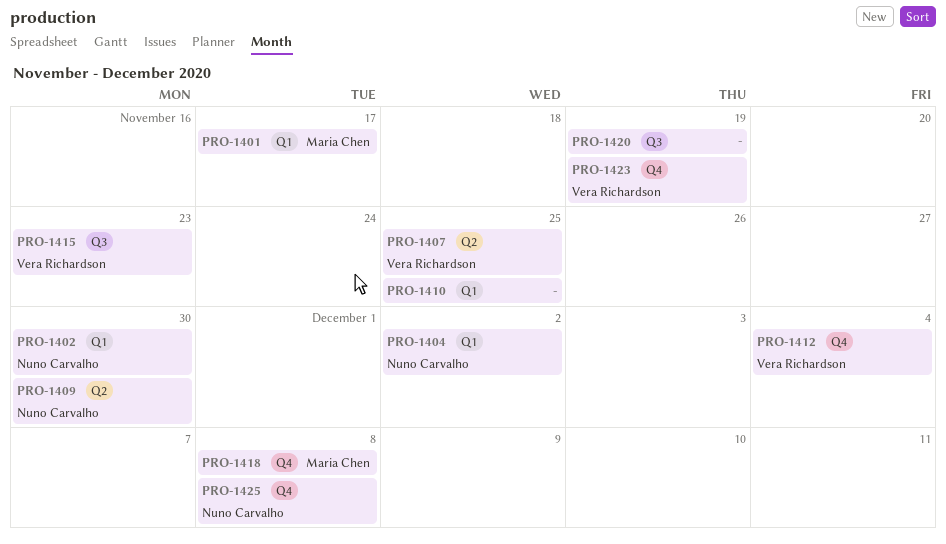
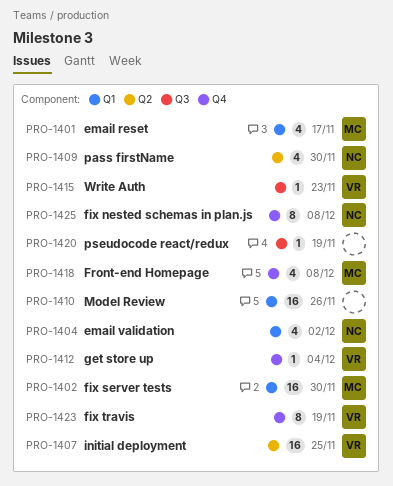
PRO-1402, owner: Nuno Carvalho -> Maria Chen
PRO-1410, due: Nov 25 -> Nov 26

